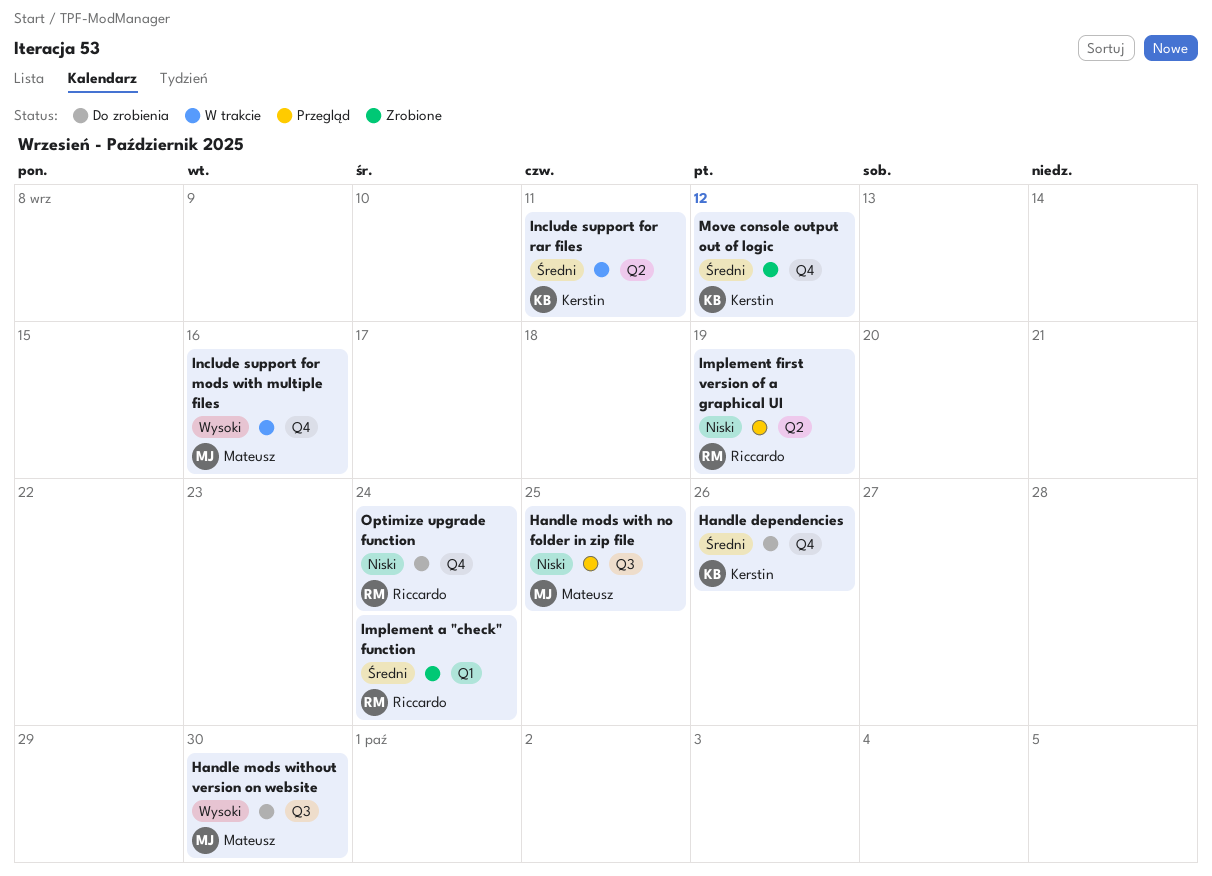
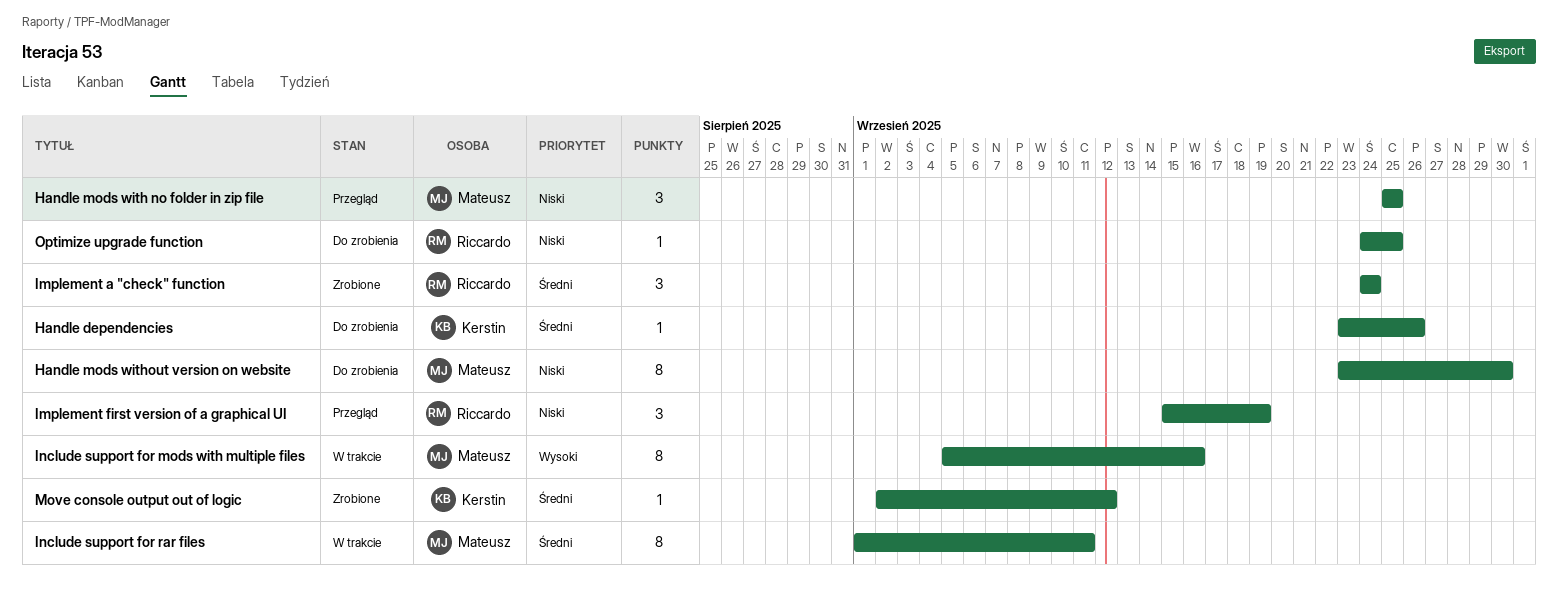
Handle mods without version on website, priority: Wysoki -> Niski
Include support for rar files, owner: Kerstin -> Mateusz
Optimize upgrade function, due: Sep 24 -> Sep 25

